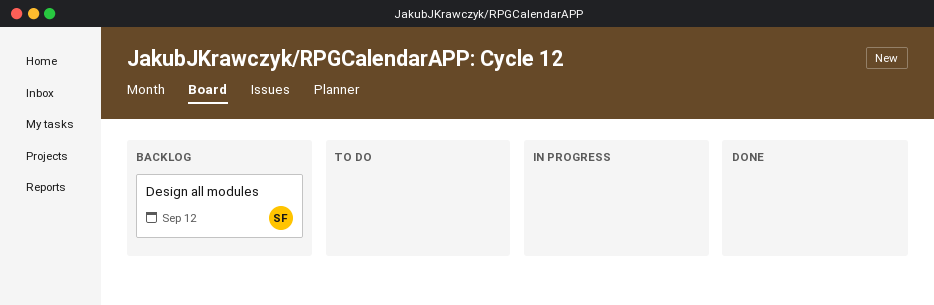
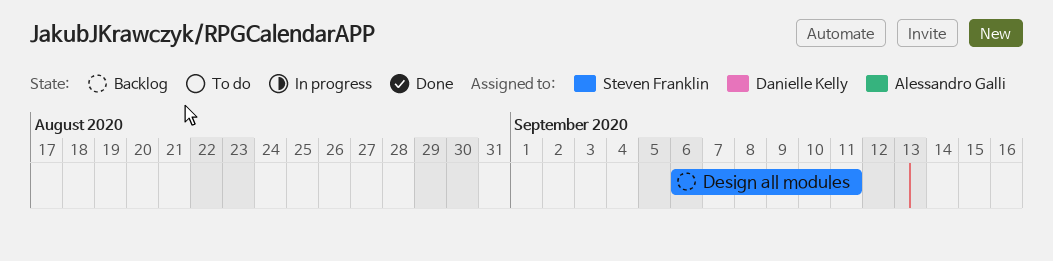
Design all modules, due: Sep 12 -> Sep 11

